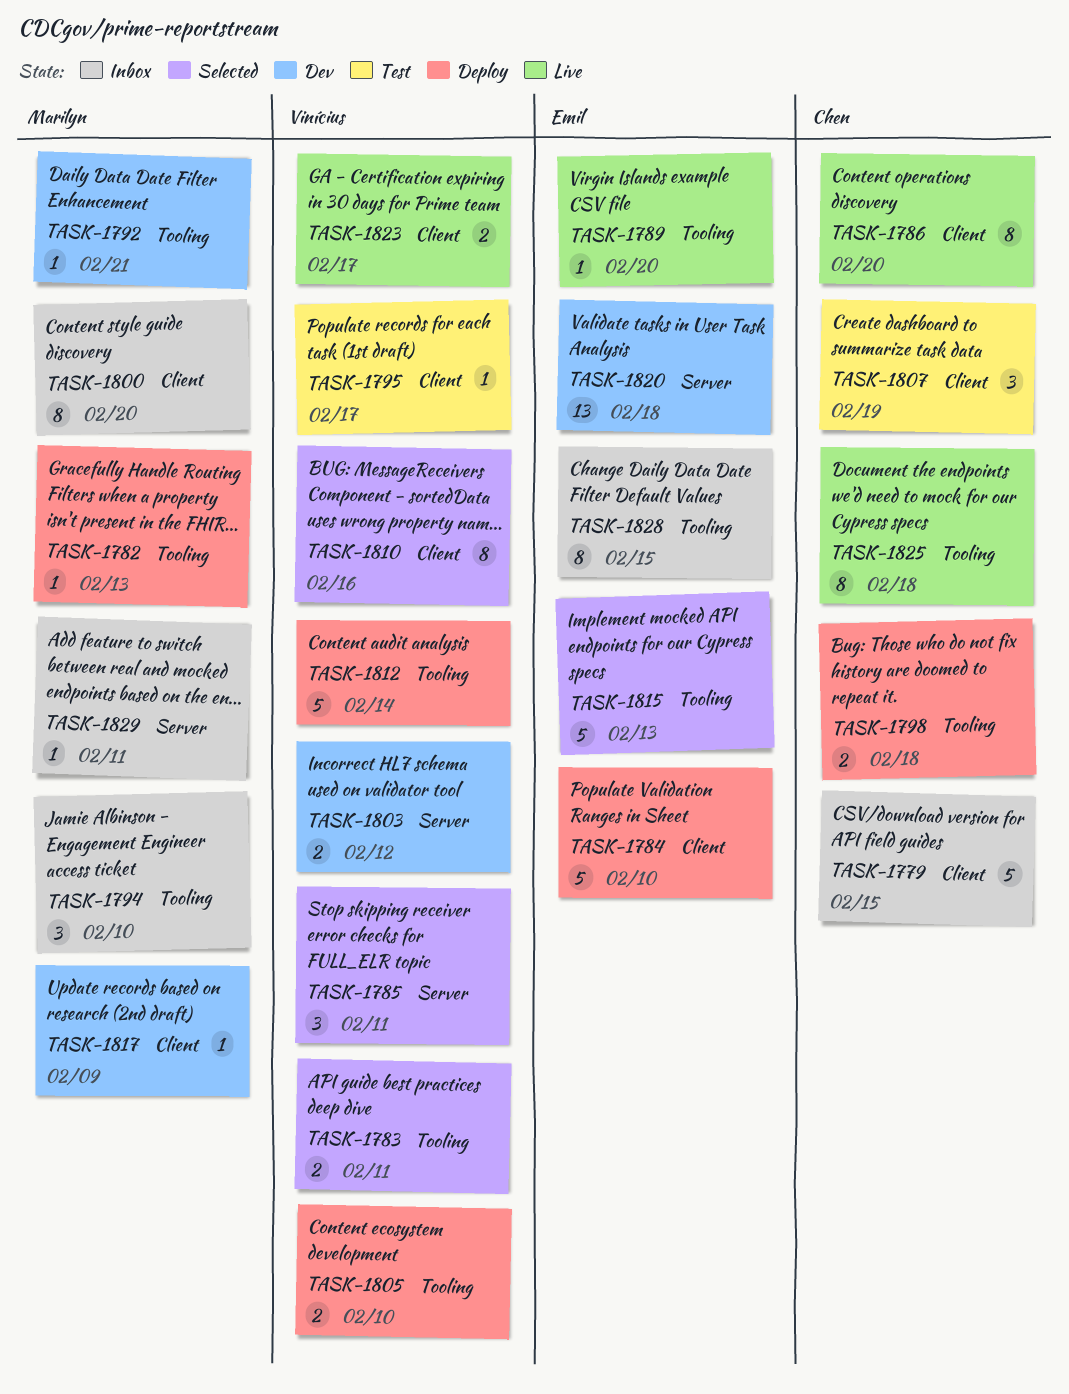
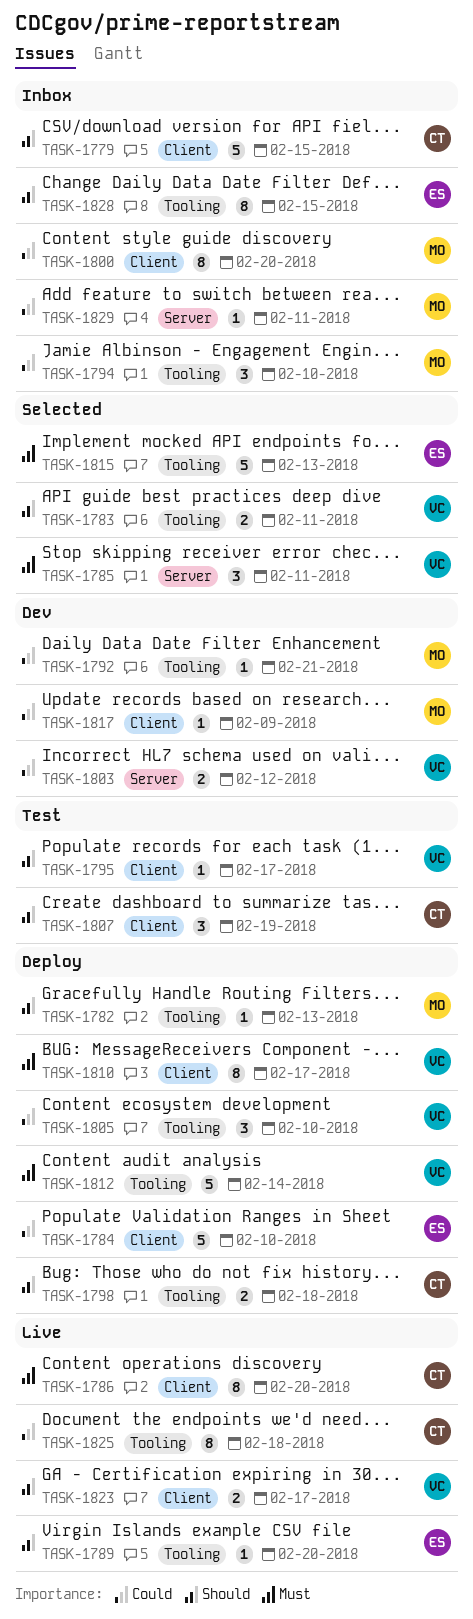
TASK-1805, estimate: 2 -> 3
TASK-1810, status: Selected -> Deploy
TASK-1810, due: Feb 16 -> Feb 17
TASK-1820: present -> none

